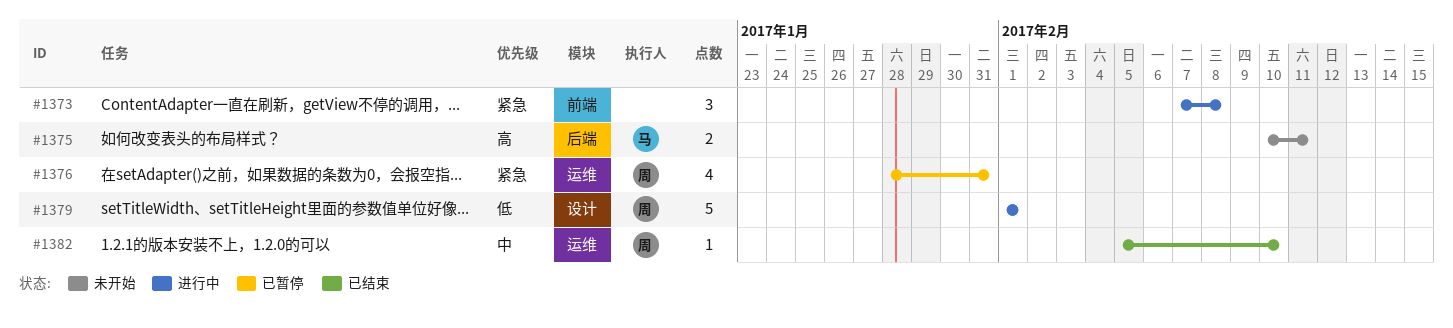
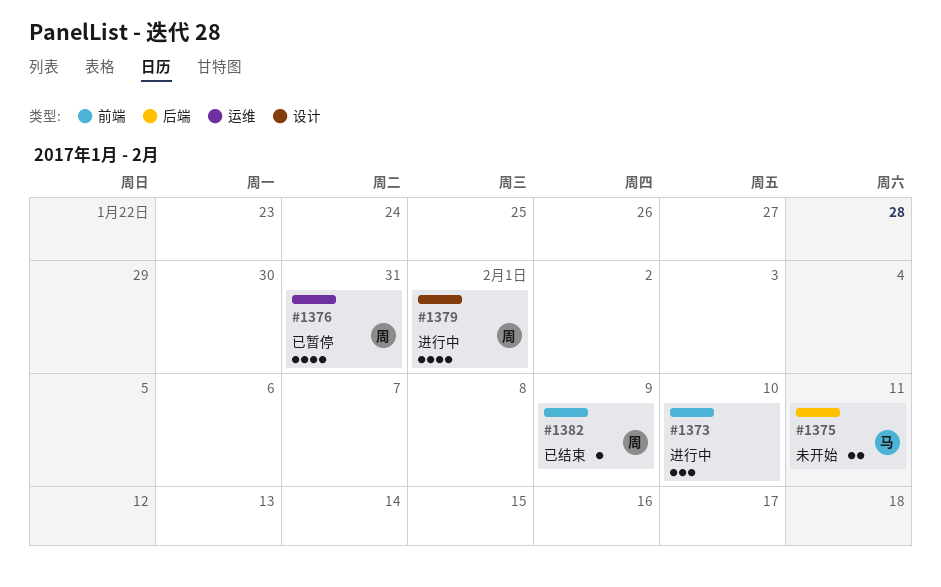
#1373, due: Feb 8 -> Feb 10
#1379, estimate: 5 -> 4
#1382, label: 运维 -> 前端
#1382, due: Feb 10 -> Feb 9

